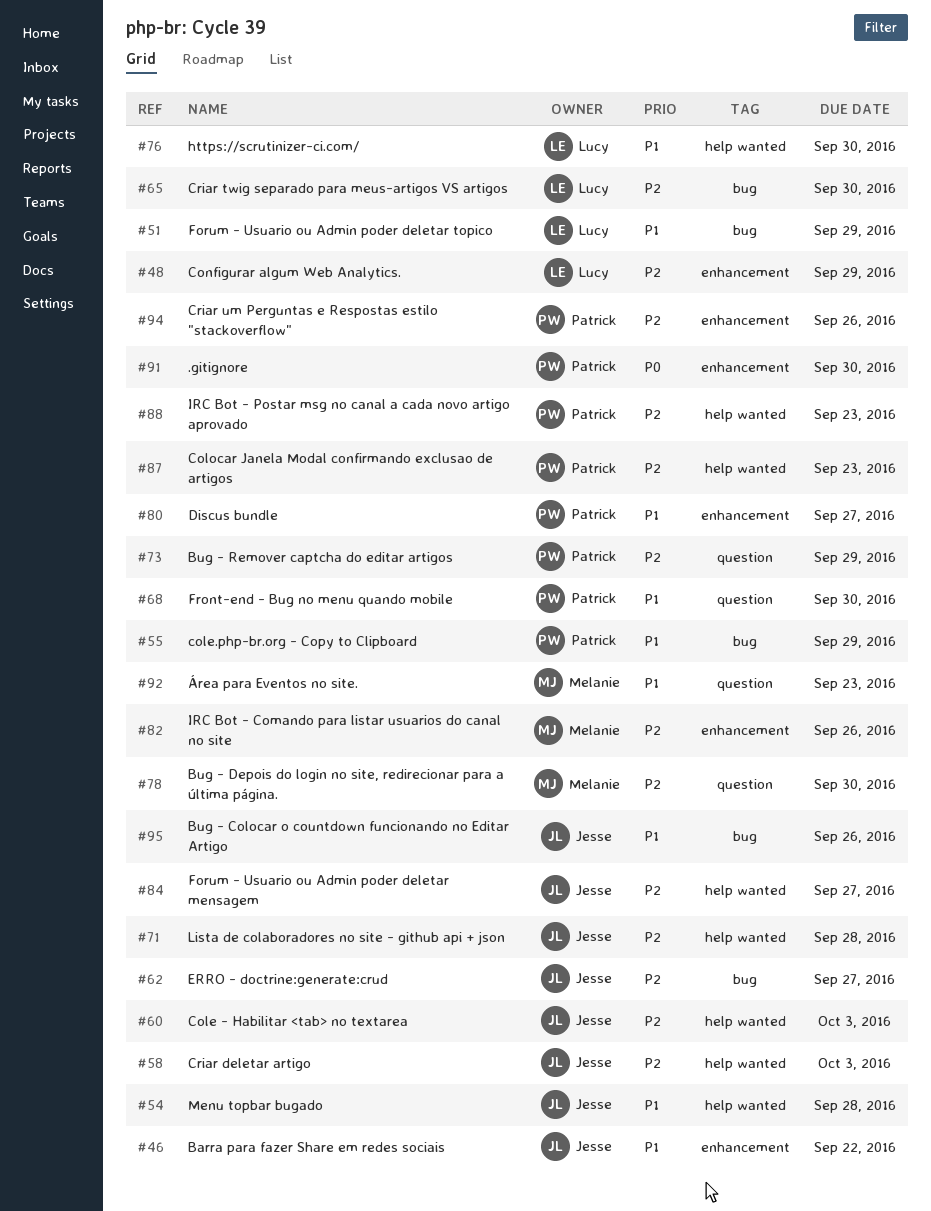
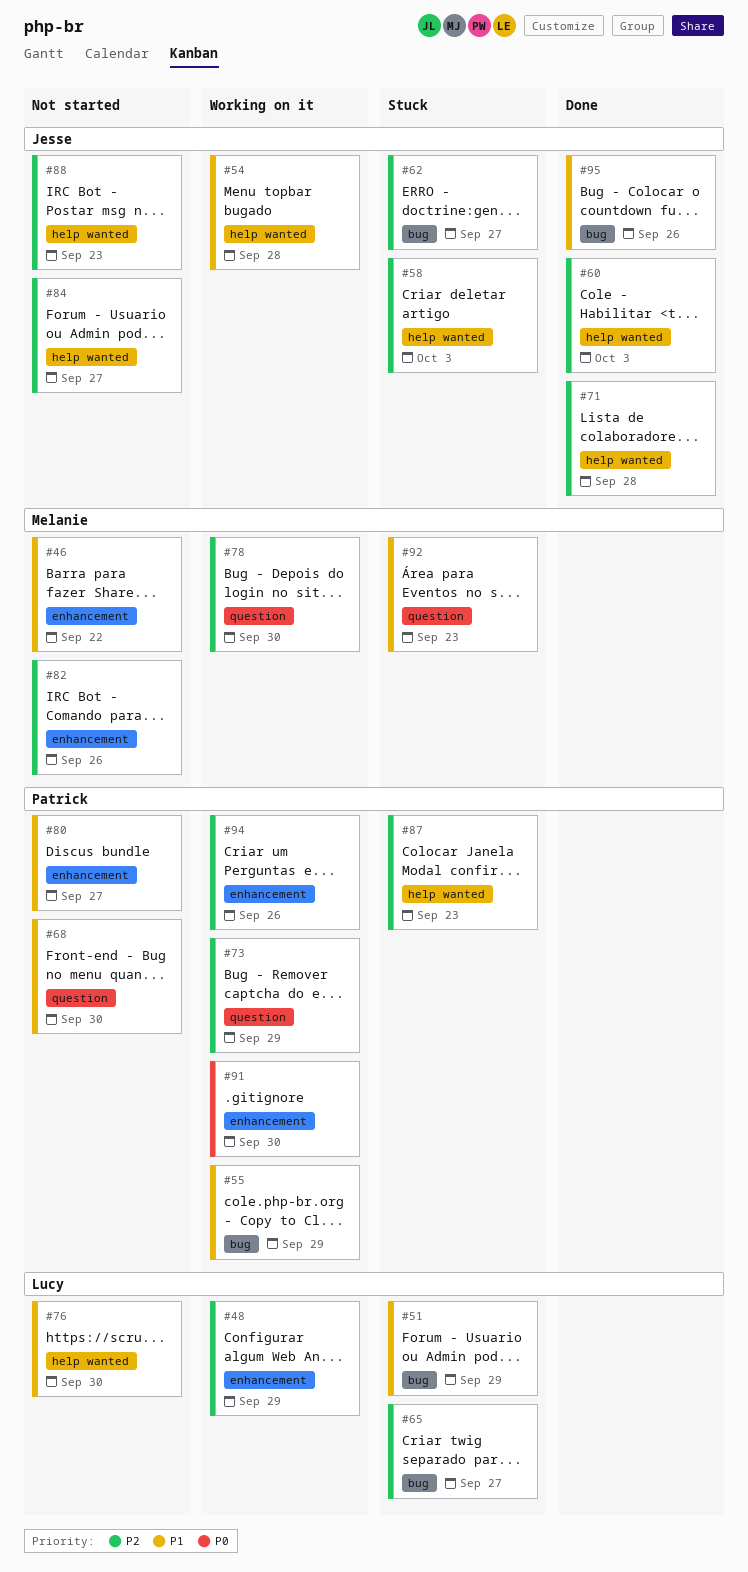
#46, owner: Jesse -> Melanie
#65, due: Sep 30 -> Sep 27
#88, owner: Patrick -> Jesse

